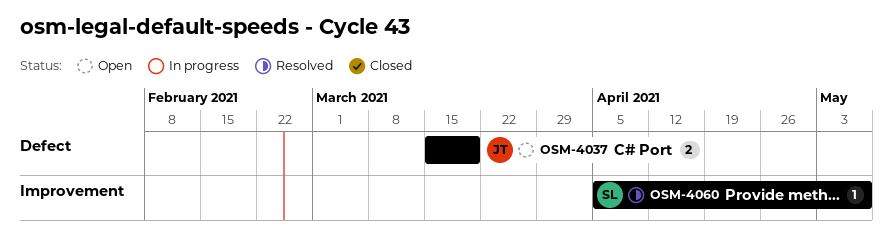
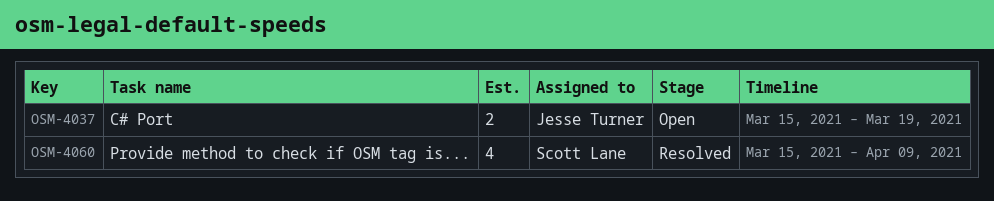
OSM-4060, estimate: 1 -> 4
OSM-4060, start: Apr 5 -> Mar 15
OSM-4060, due: May 7 -> Apr 9

